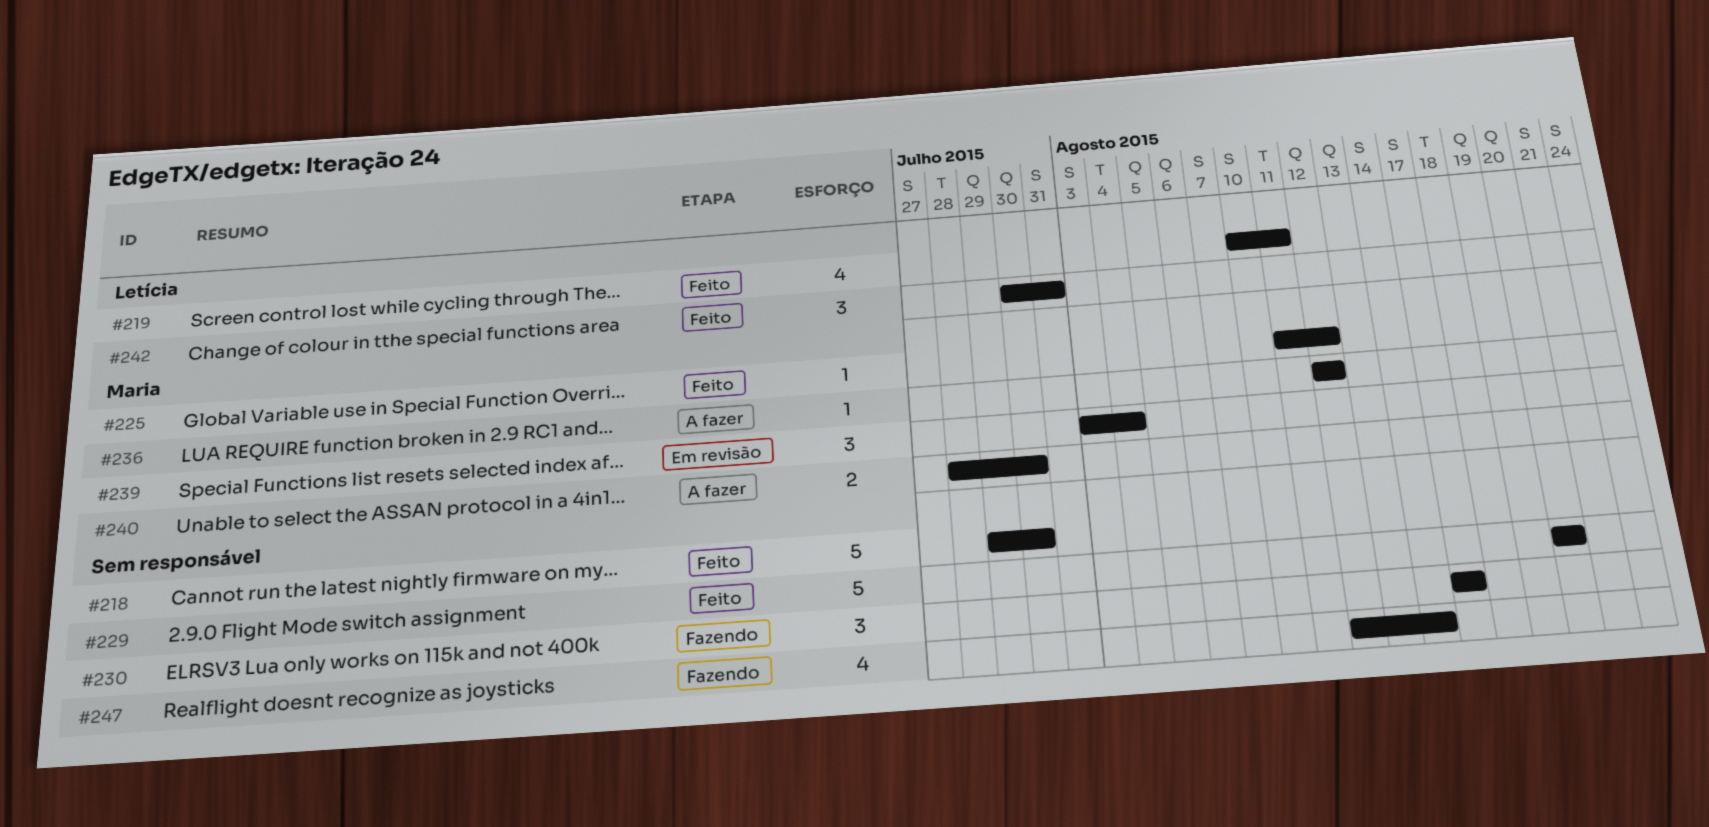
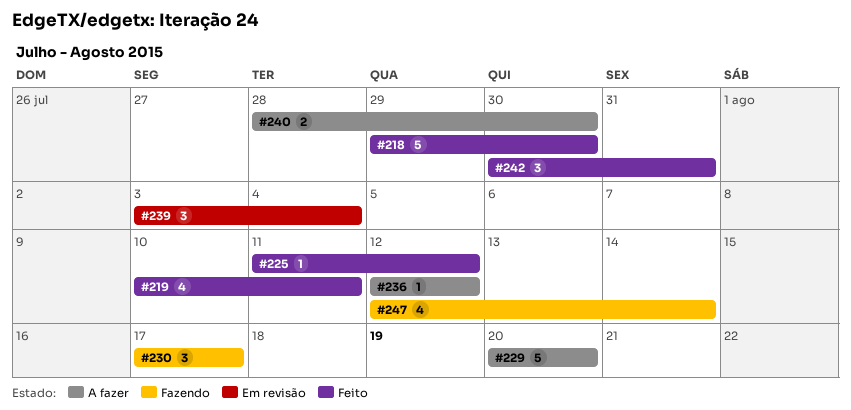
#229, status: Feito -> A fazer

